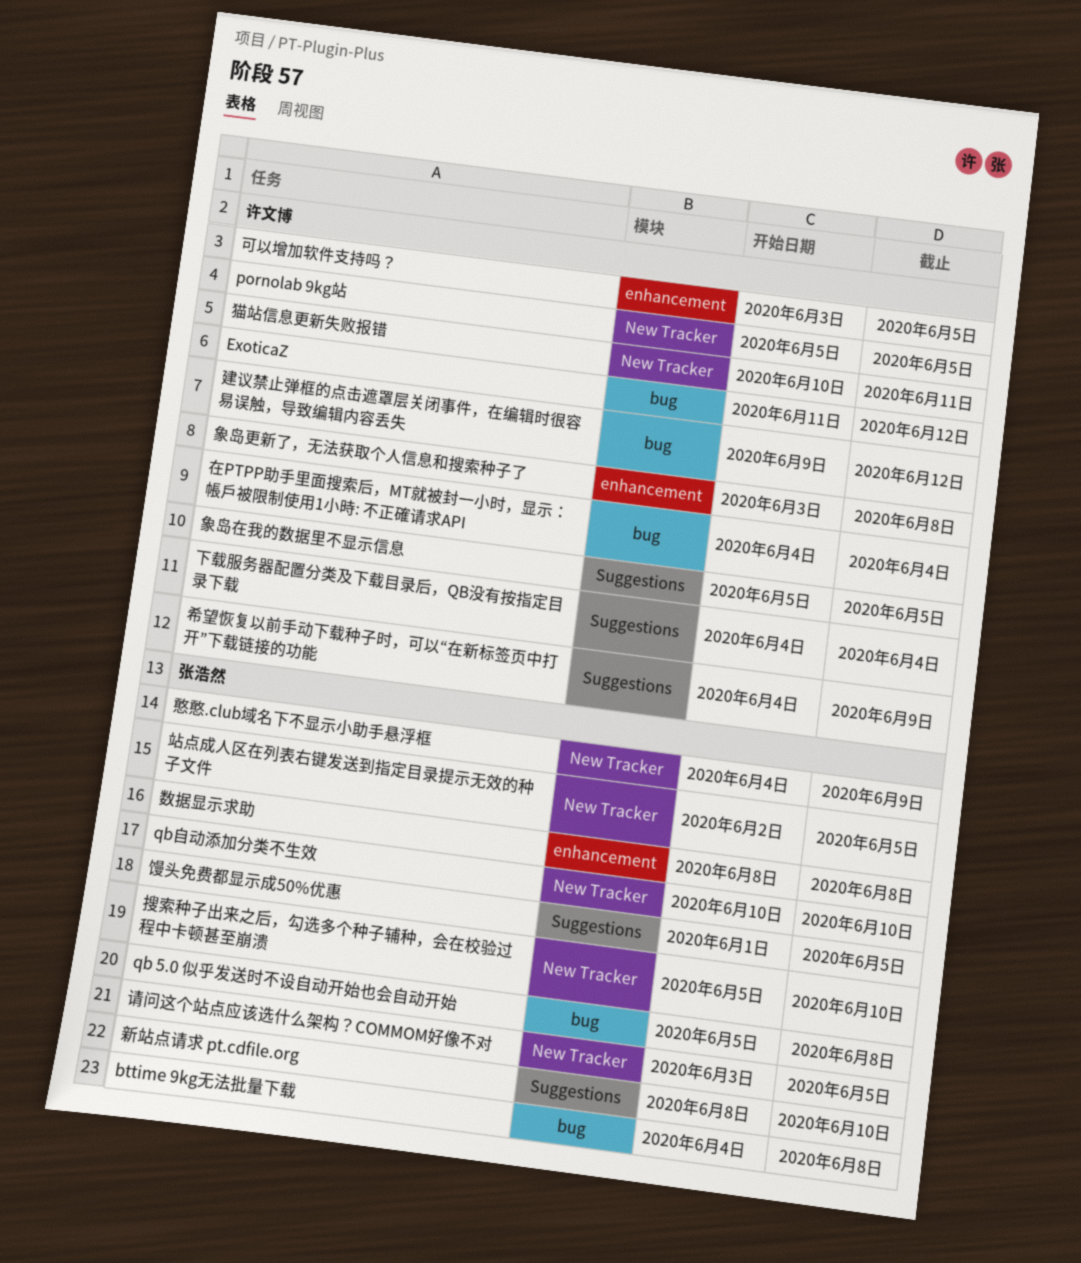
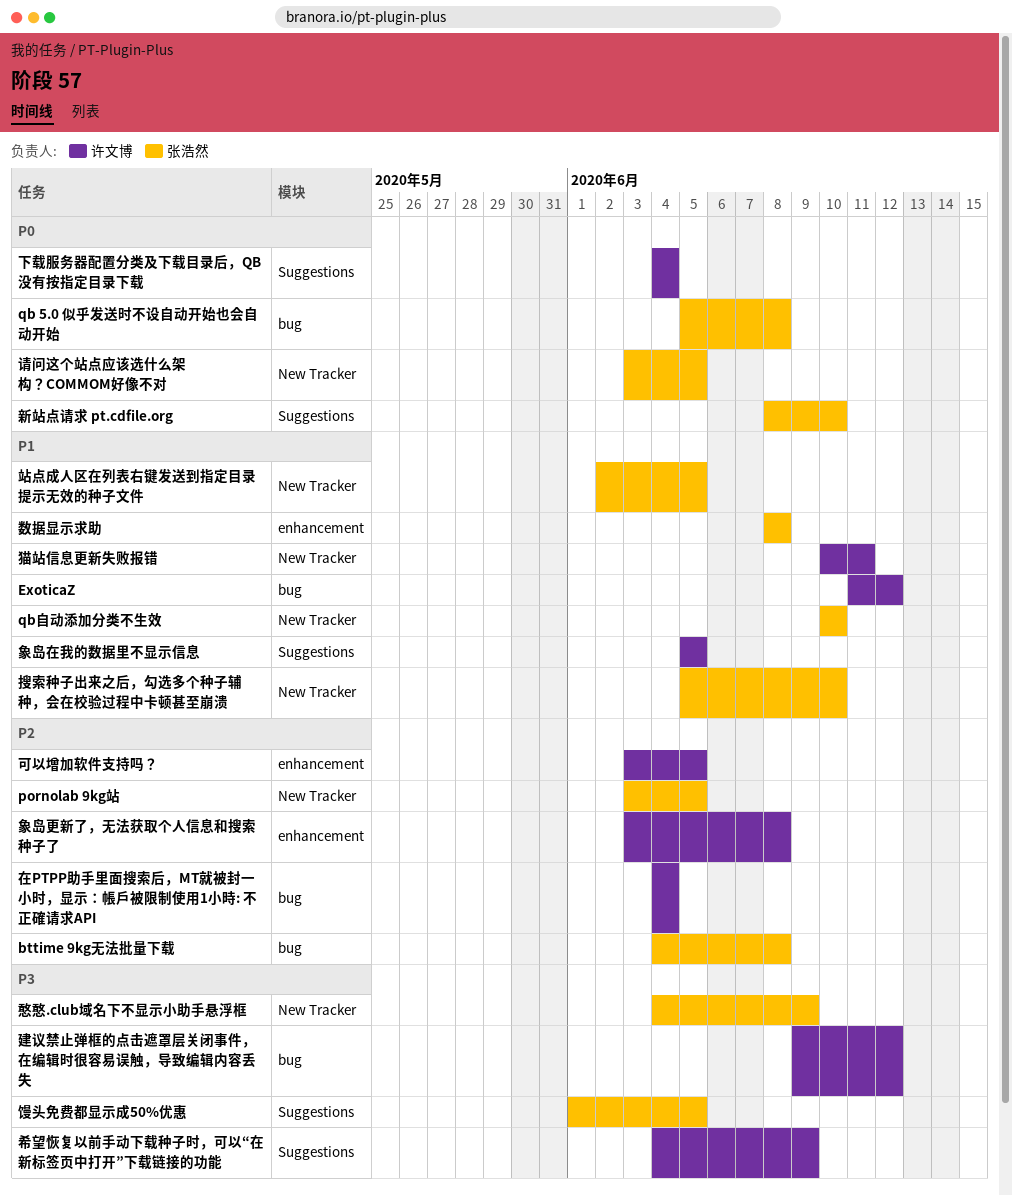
pornolab 9kg站, owner: 许文博 -> 张浩然
pornolab 9kg站, start: Jun 5 -> Jun 3

